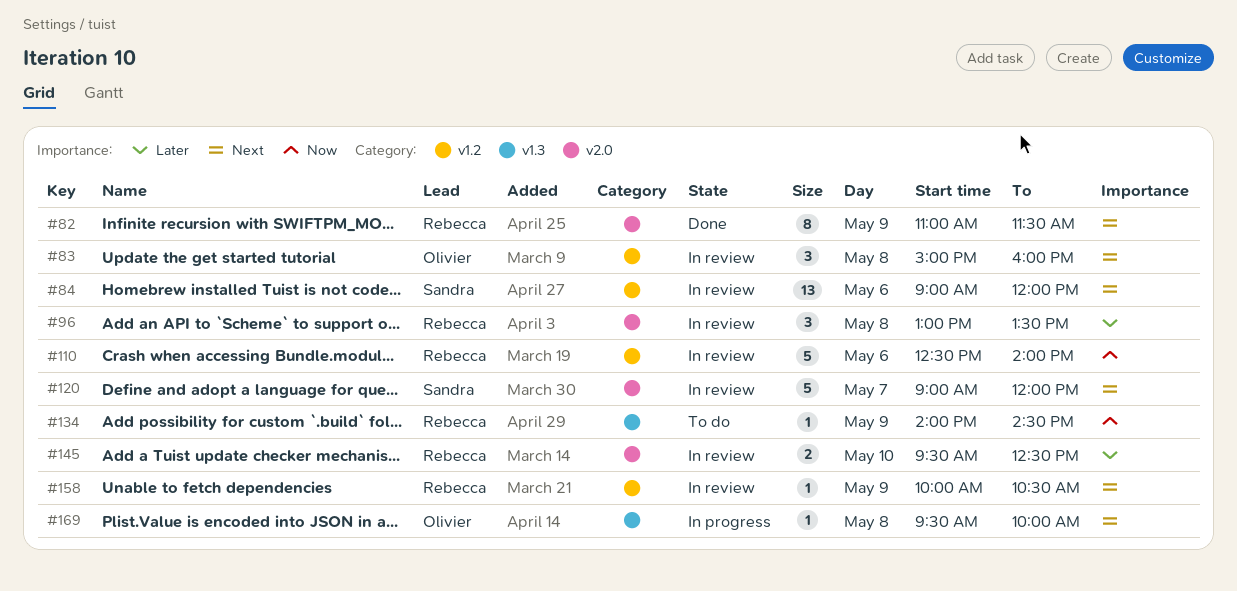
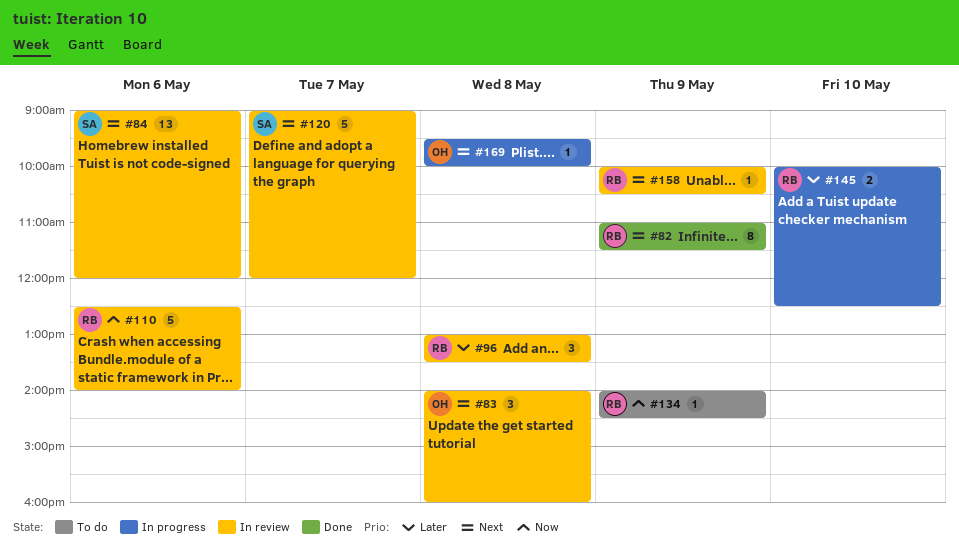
#83, begins: 15:00 -> 14:00
#145, status: In review -> In progress
#145, begins: 09:30 -> 10:00

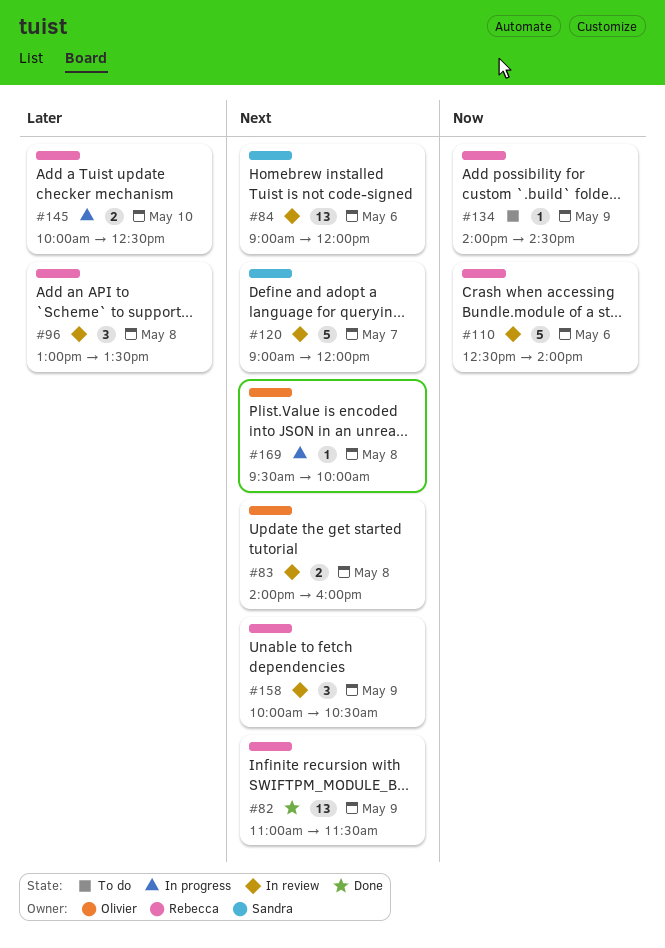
#82, estimate: 8 -> 13
#83, estimate: 3 -> 2
#158, estimate: 1 -> 3

